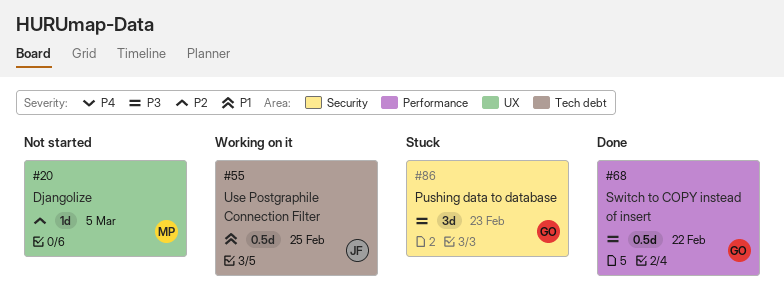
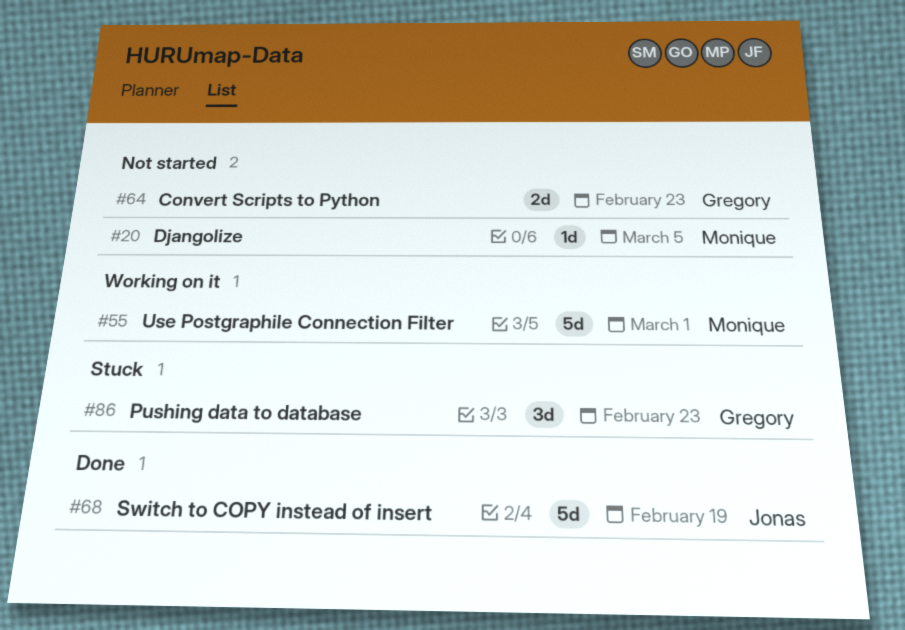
#55, owner: Jonas -> Monique
#55, estimate: 0.5d -> 5d
#55, due: Feb 25 -> Mar 1
#64: none -> present
#68, owner: Gregory -> Jonas
#68, estimate: 0.5d -> 5d
#68, due: Feb 22 -> Feb 19

